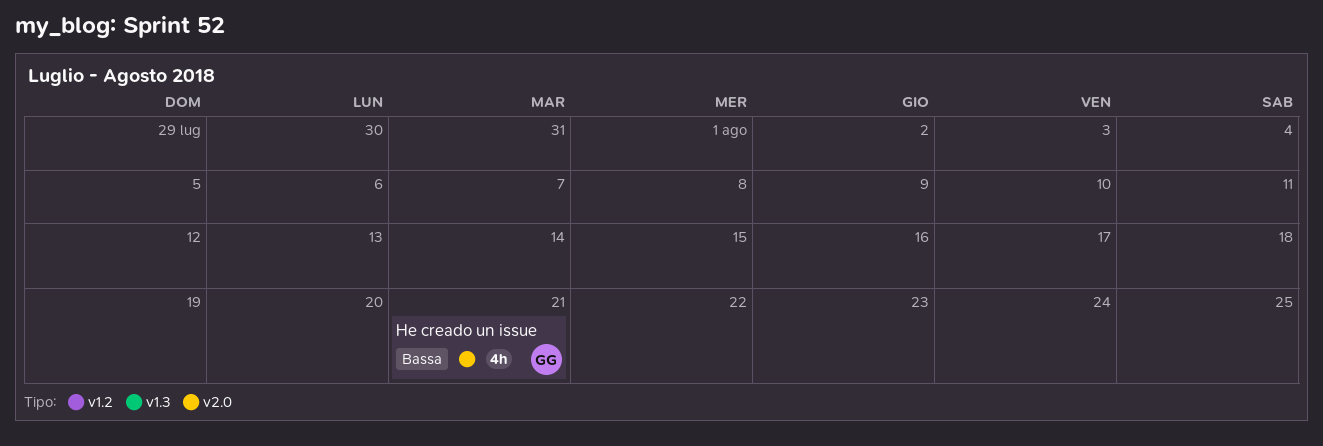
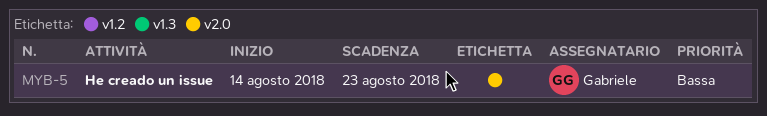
He creado un issue, due: Aug 21 -> Aug 23

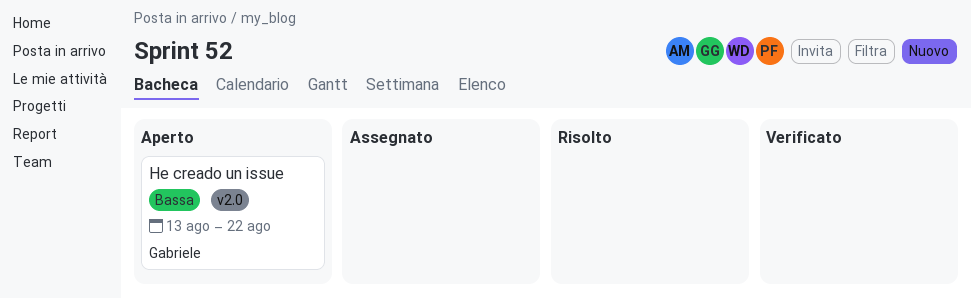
He creado un issue, start: Aug 14 -> Aug 13
He creado un issue, due: Aug 23 -> Aug 22

